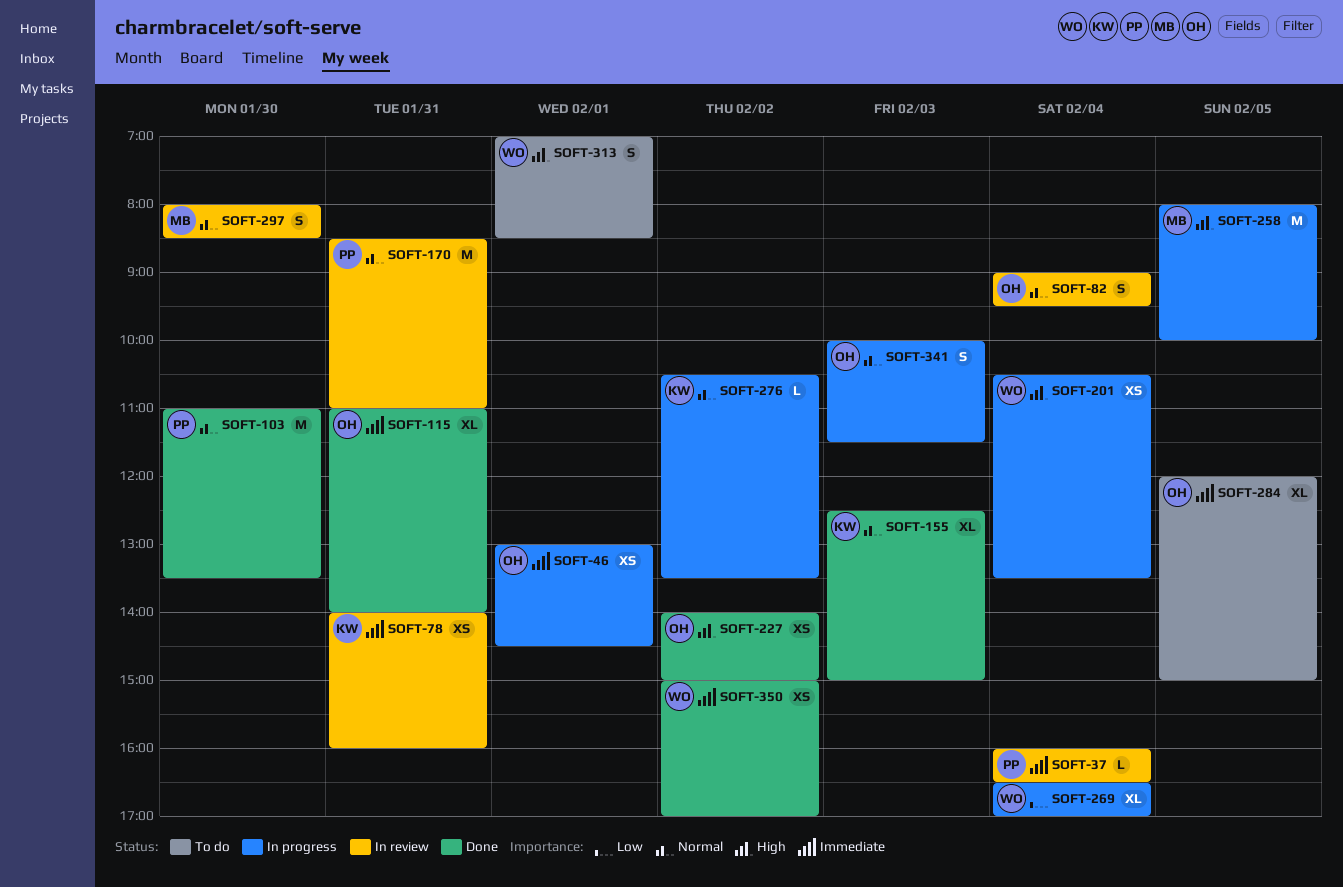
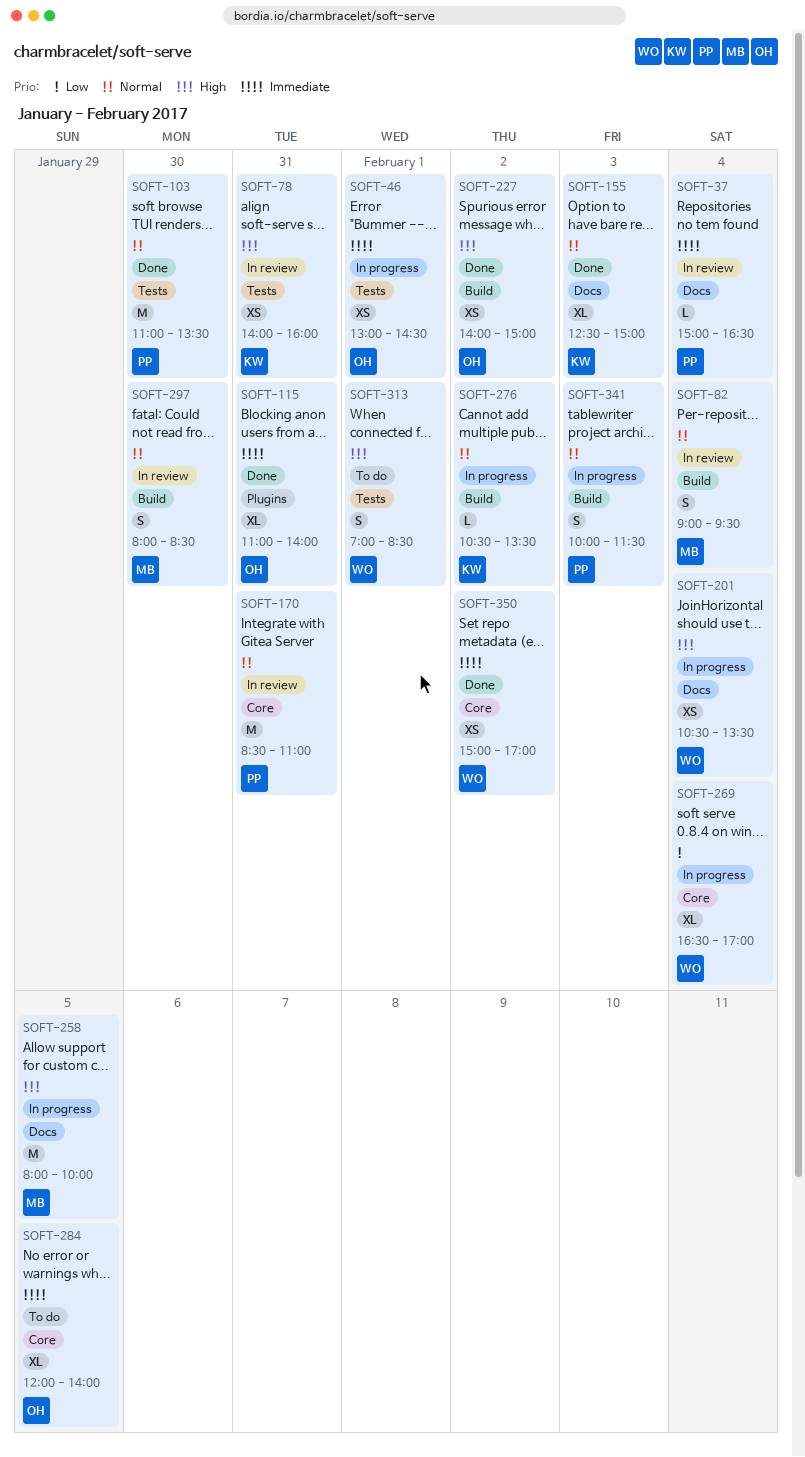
SOFT-37, begins: 16:00 -> 15:00
SOFT-78, priority: Immediate -> High
SOFT-82, owner: OH -> MB
SOFT-284, ends: 15:00 -> 14:00
SOFT-341, owner: OH -> PP

